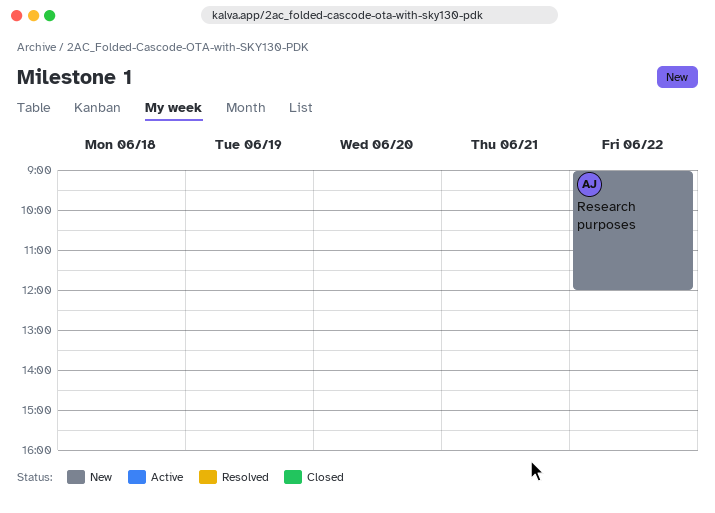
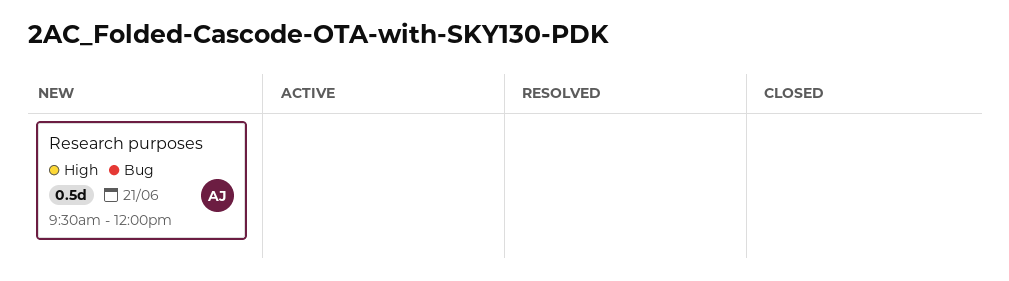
Research purposes, day: Jun 22 -> Jun 21
Research purposes, begins: 09:00 -> 09:30

